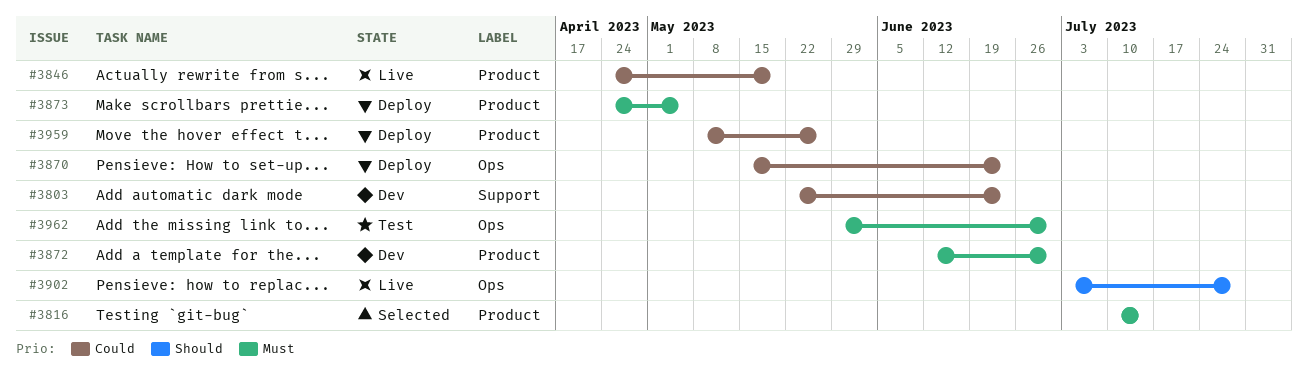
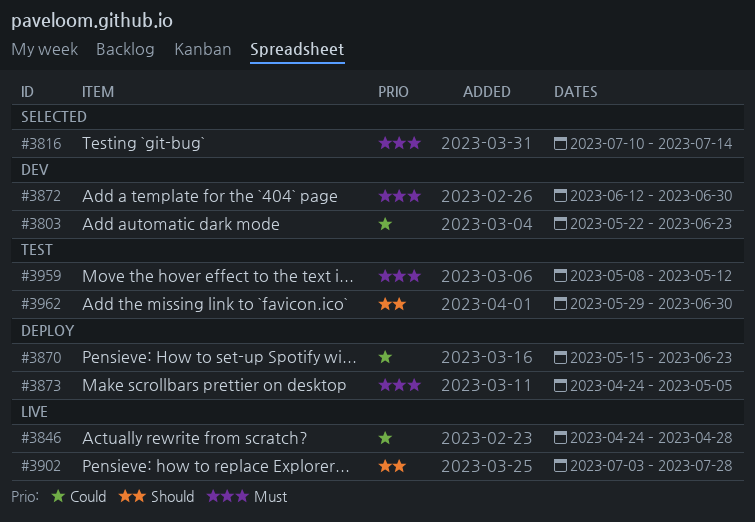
#3846, due: May 19 -> Apr 28
#3959, status: Deploy -> Test
#3959, priority: Could -> Must
#3959, due: May 26 -> May 12
#3962, priority: Must -> Should

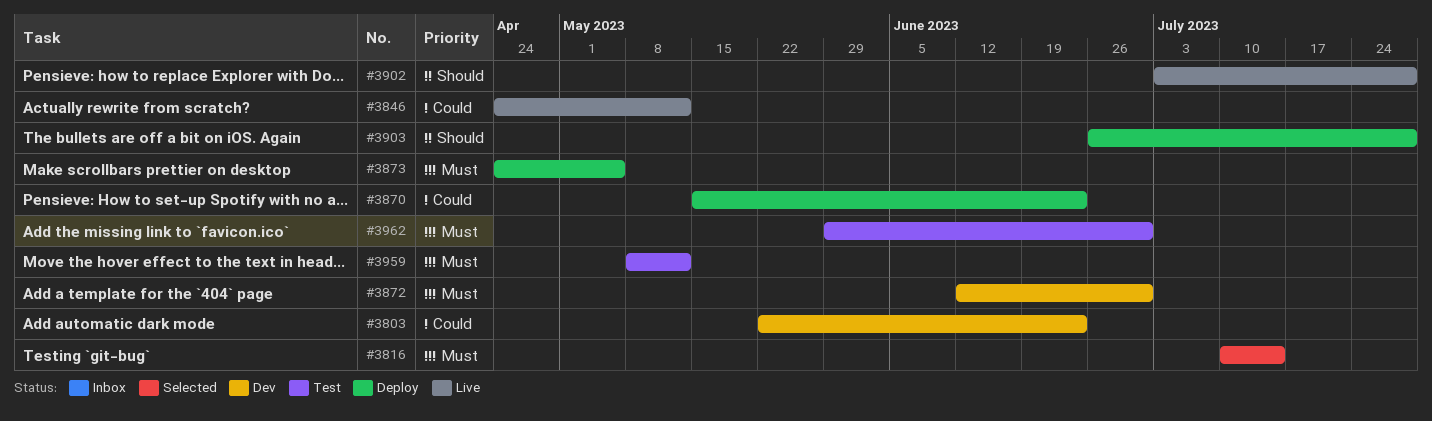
#3846, due: Apr 28 -> May 12
#3903: none -> present
#3962, priority: Should -> Must

